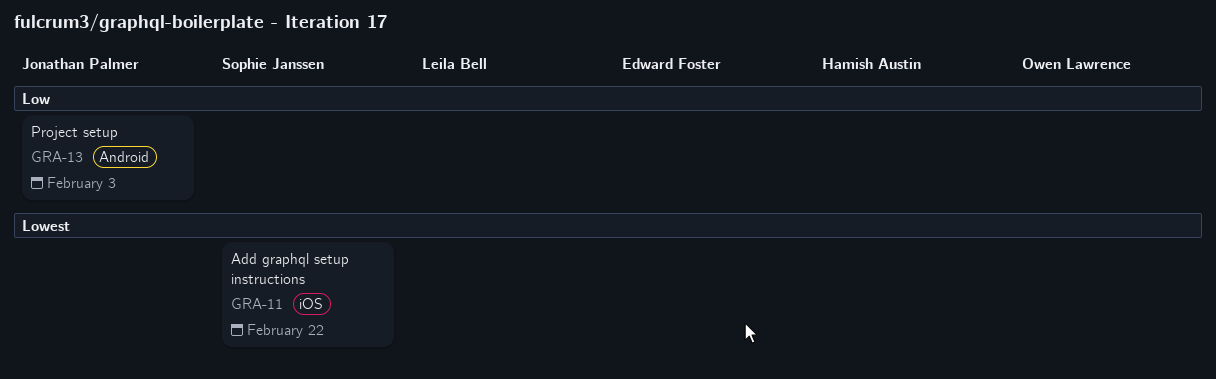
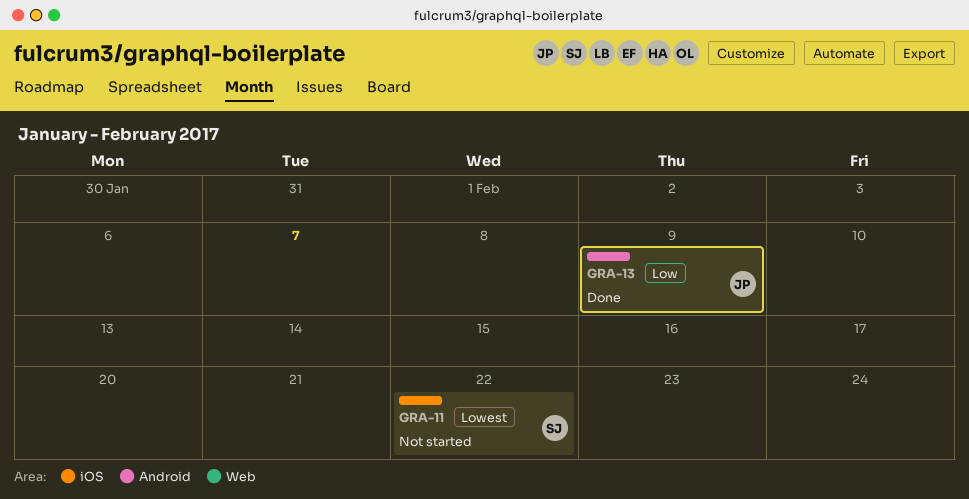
GRA-13, due: Feb 3 -> Feb 9

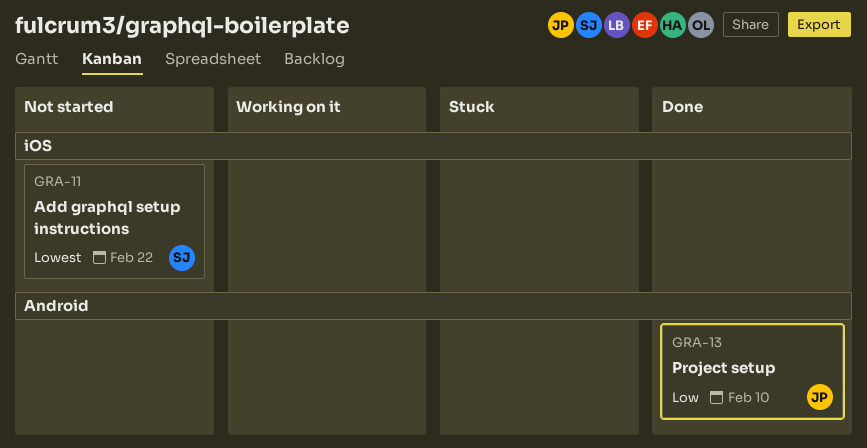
GRA-13, due: Feb 9 -> Feb 10

